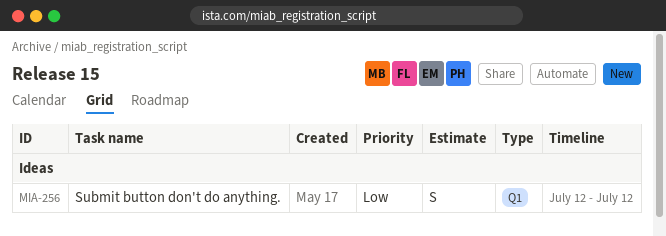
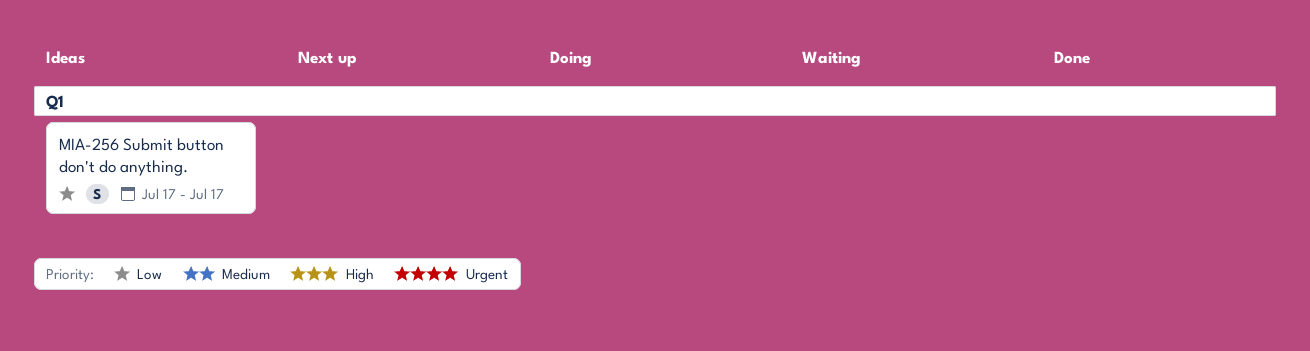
MIA-256, start: Jul 12 -> Jul 17
MIA-256, due: Jul 12 -> Jul 17

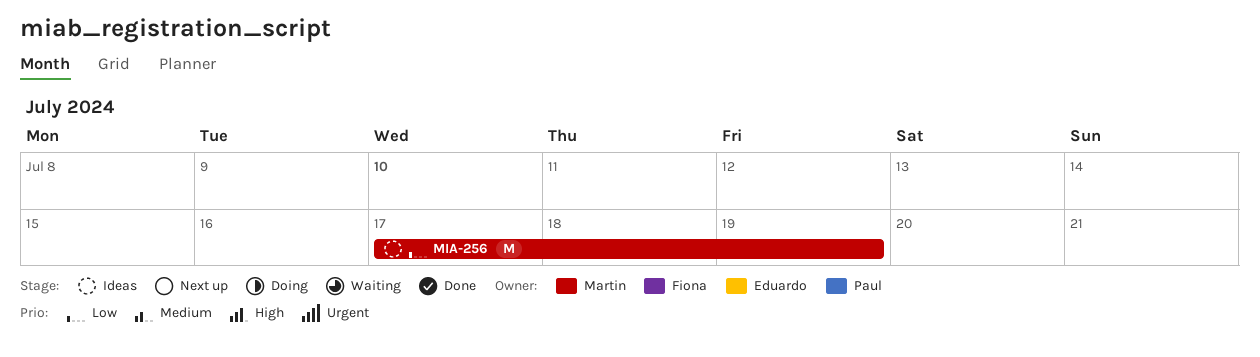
MIA-256, estimate: S -> M
MIA-256, due: Jul 17 -> Jul 19

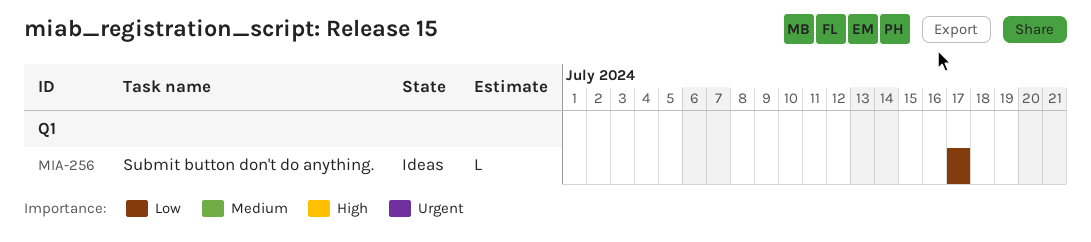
MIA-256, estimate: M -> L
MIA-256, due: Jul 19 -> Jul 17

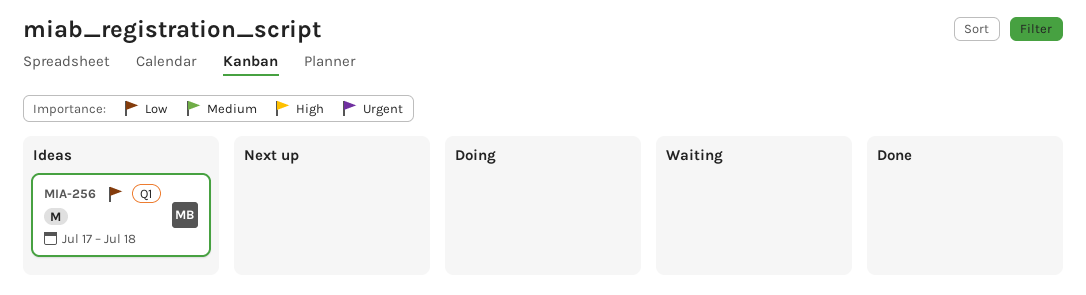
MIA-256, estimate: L -> M
MIA-256, due: Jul 17 -> Jul 18

